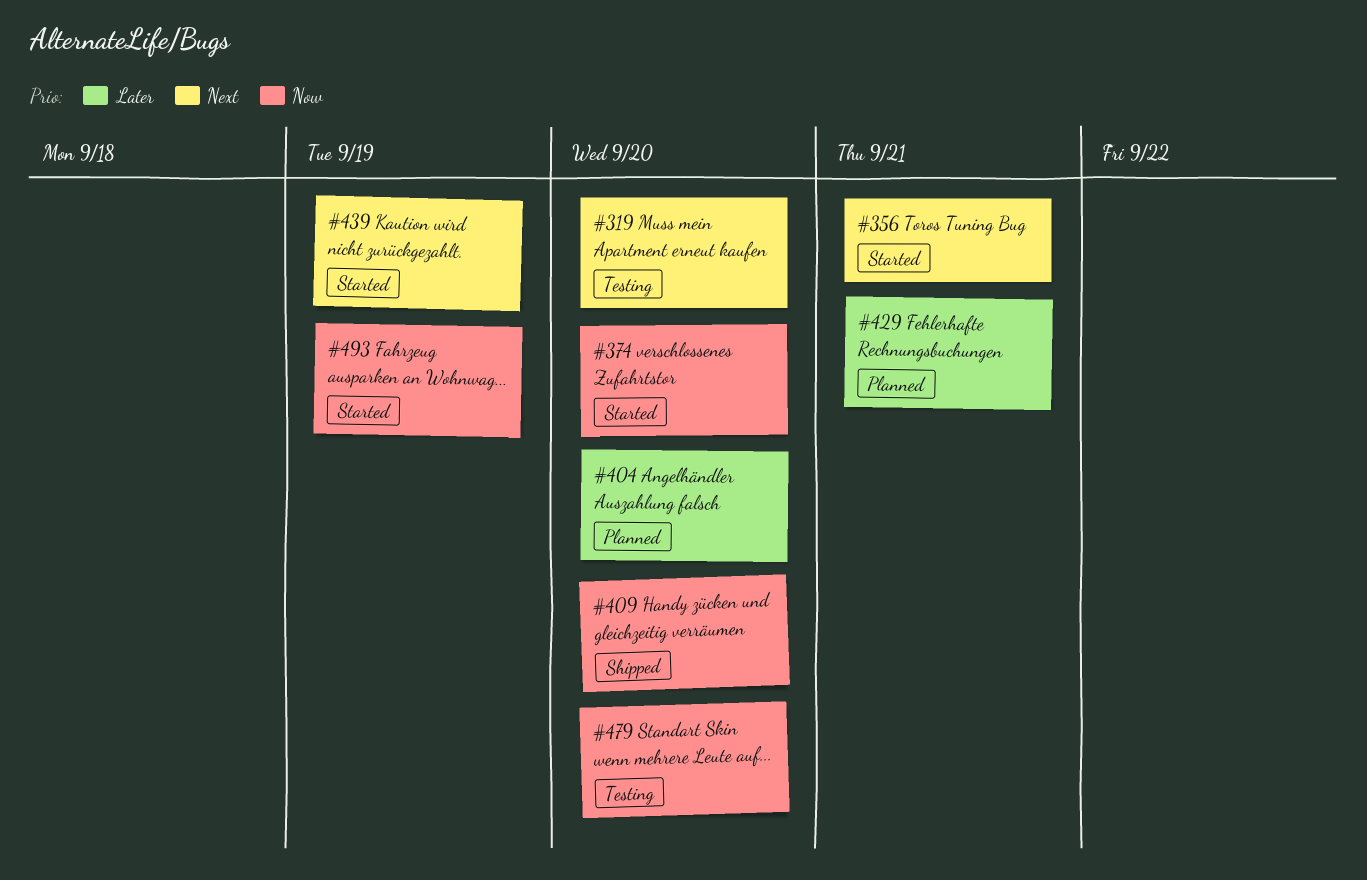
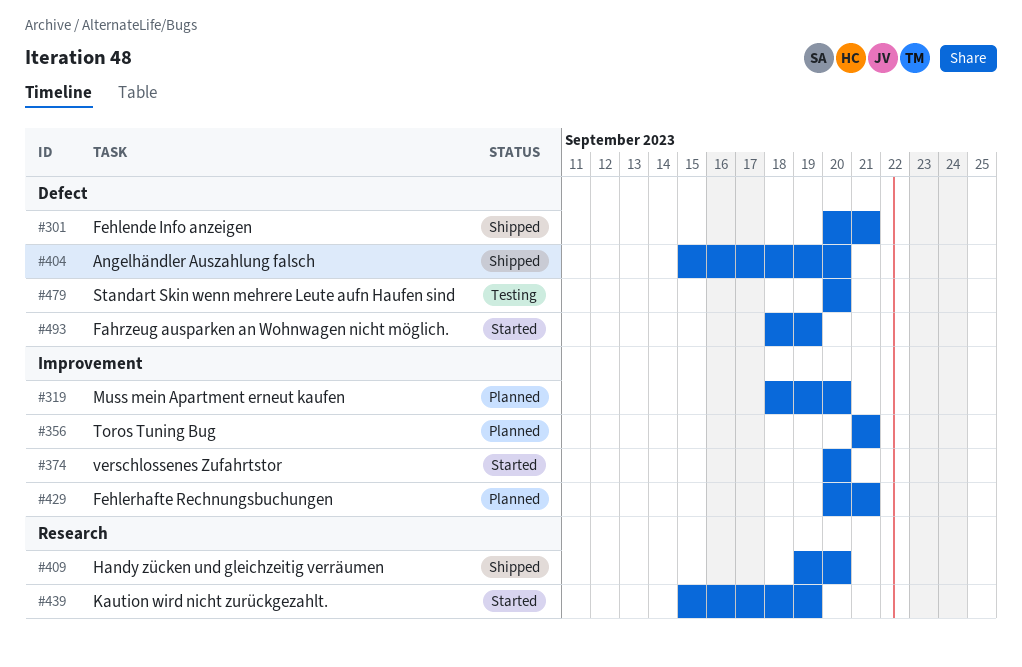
#301: none -> present
#319, status: Testing -> Planned
#356, status: Started -> Planned
#404, status: Planned -> Shipped

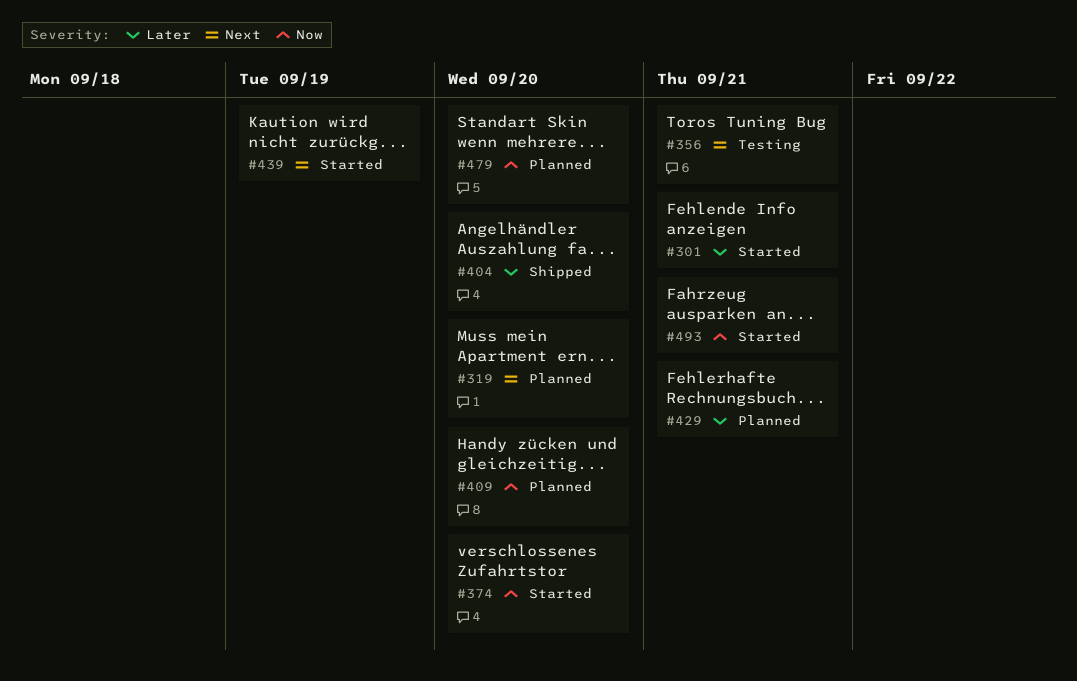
#301, status: Shipped -> Started
#356, status: Planned -> Testing
#409, status: Shipped -> Planned
#479, status: Testing -> Planned
#493, due: Sep 19 -> Sep 21

